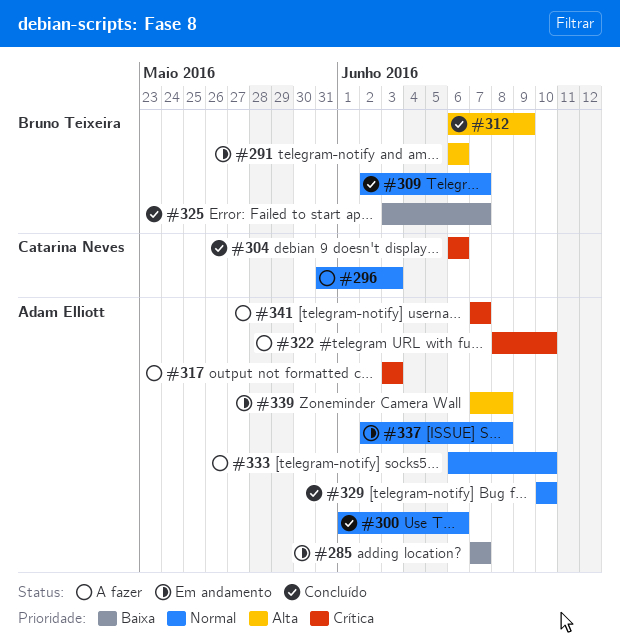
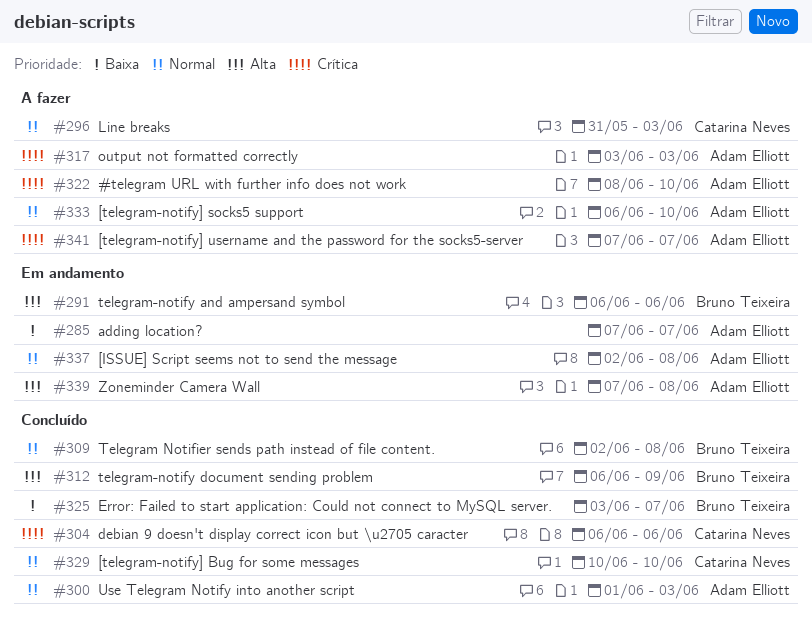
#300, due: Jun 6 -> Jun 3
#309, due: Jun 7 -> Jun 8
#329, owner: Adam Elliott -> Catarina Neves

